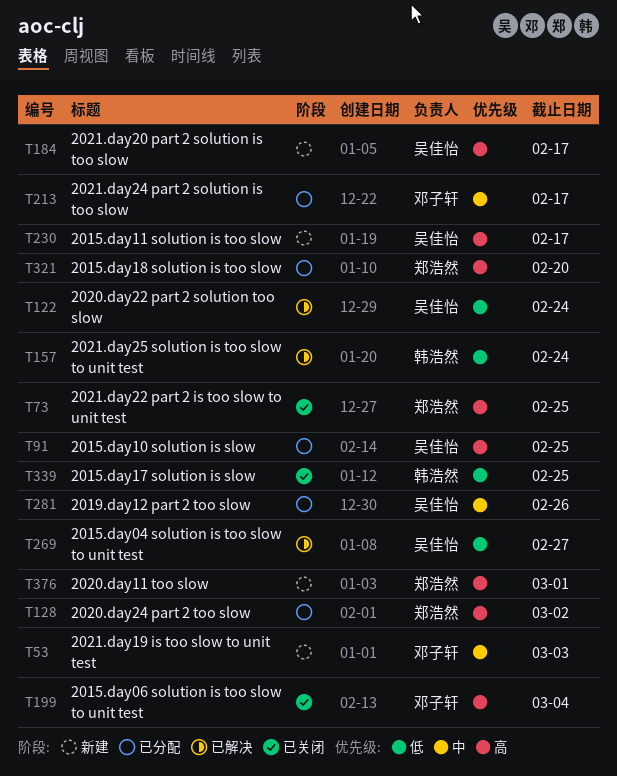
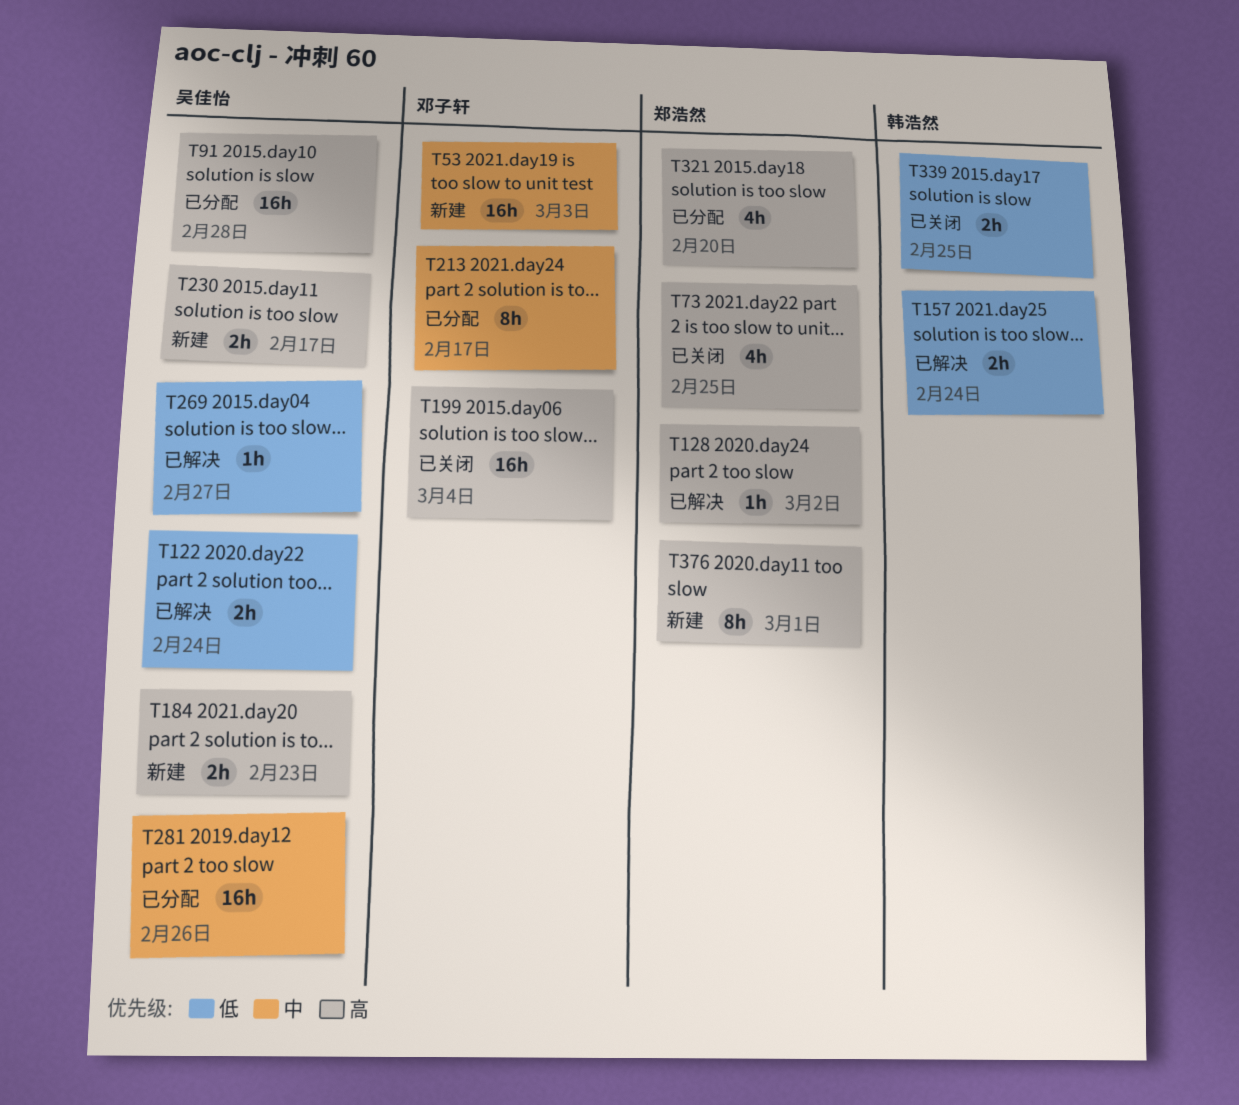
T91, due: Feb 25 -> Feb 28
T128, status: 已分配 -> 已解决
T184, due: Feb 17 -> Feb 23

